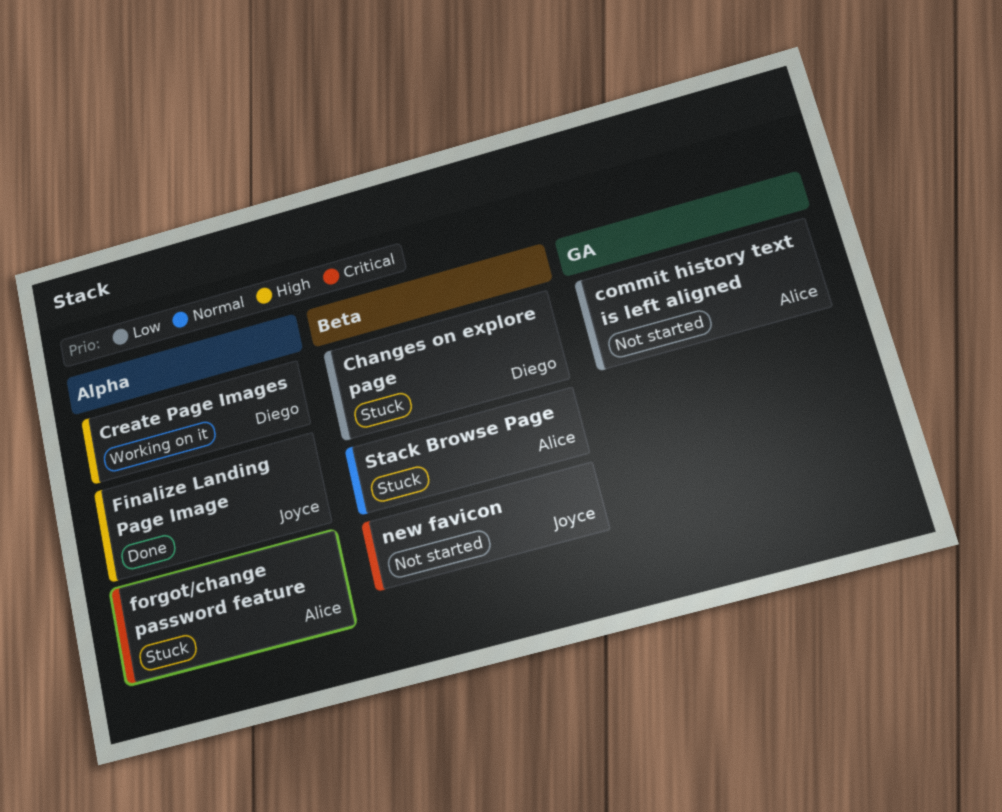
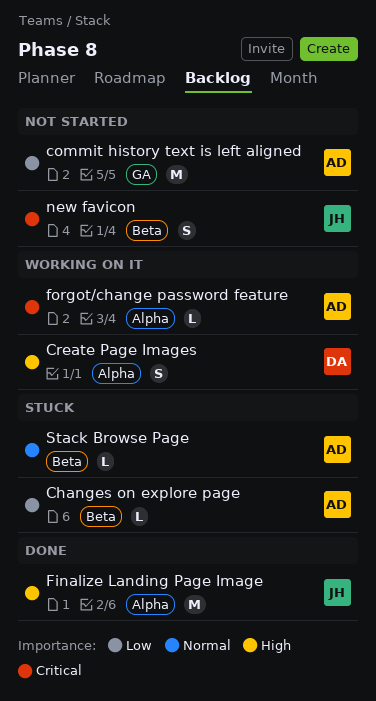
Changes on explore page, owner: Diego -> Alice
forgot/change password feature, status: Stuck -> Working on it

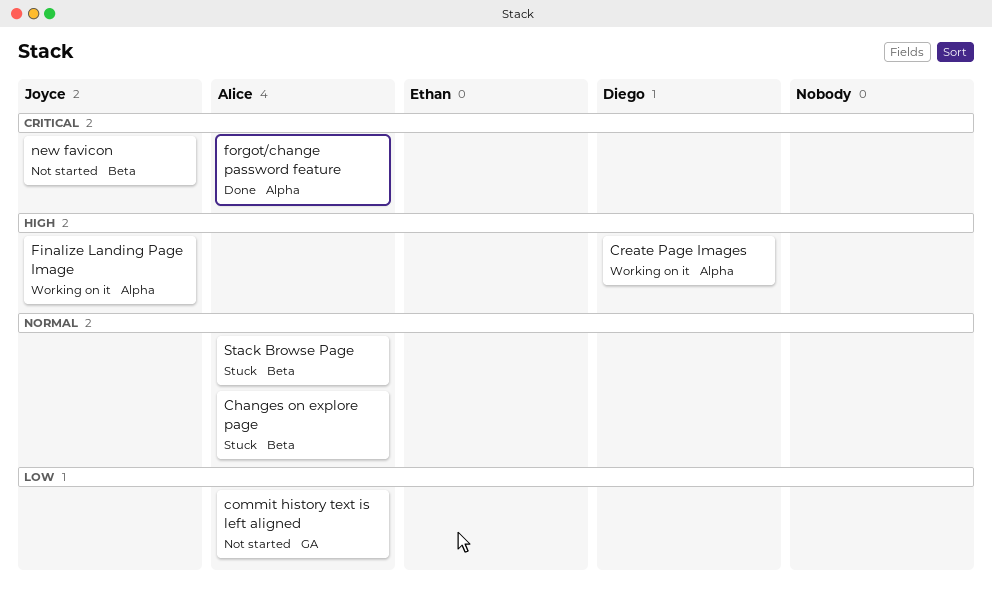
Changes on explore page, priority: Low -> Normal
Finalize Landing Page Image, status: Done -> Working on it
forgot/change password feature, status: Working on it -> Done

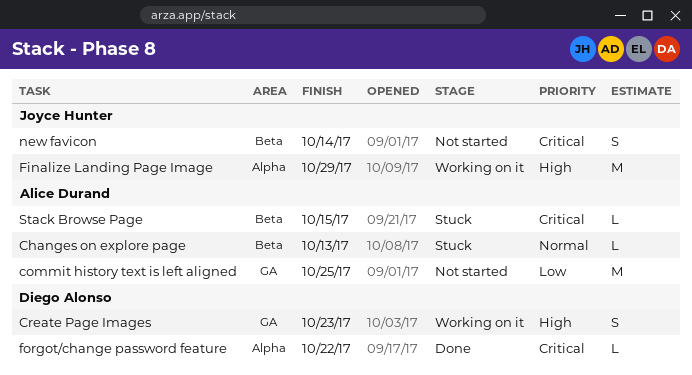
Create Page Images, label: Alpha -> GA
forgot/change password feature, owner: Alice Durand -> Diego Alonso
Stack Browse Page, priority: Normal -> Critical

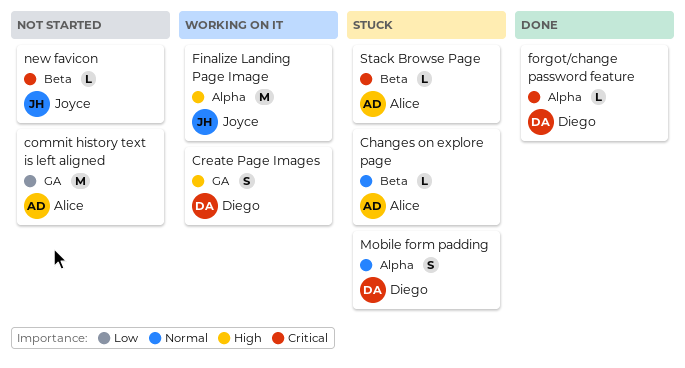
Mobile form padding: none -> present
new favicon, estimate: S -> L

